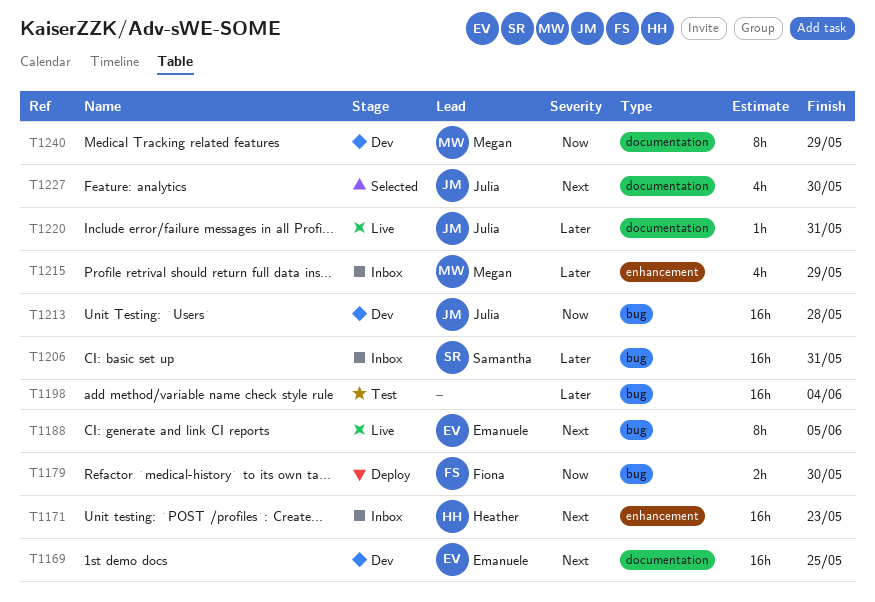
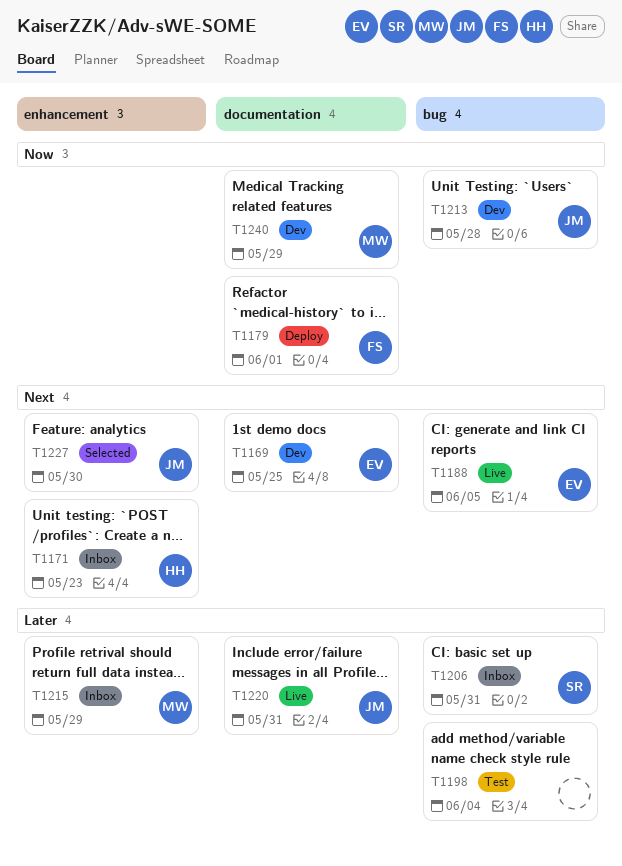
T1179, label: bug -> documentation
T1179, due: May 30 -> Jun 1
T1227, label: documentation -> enhancement

